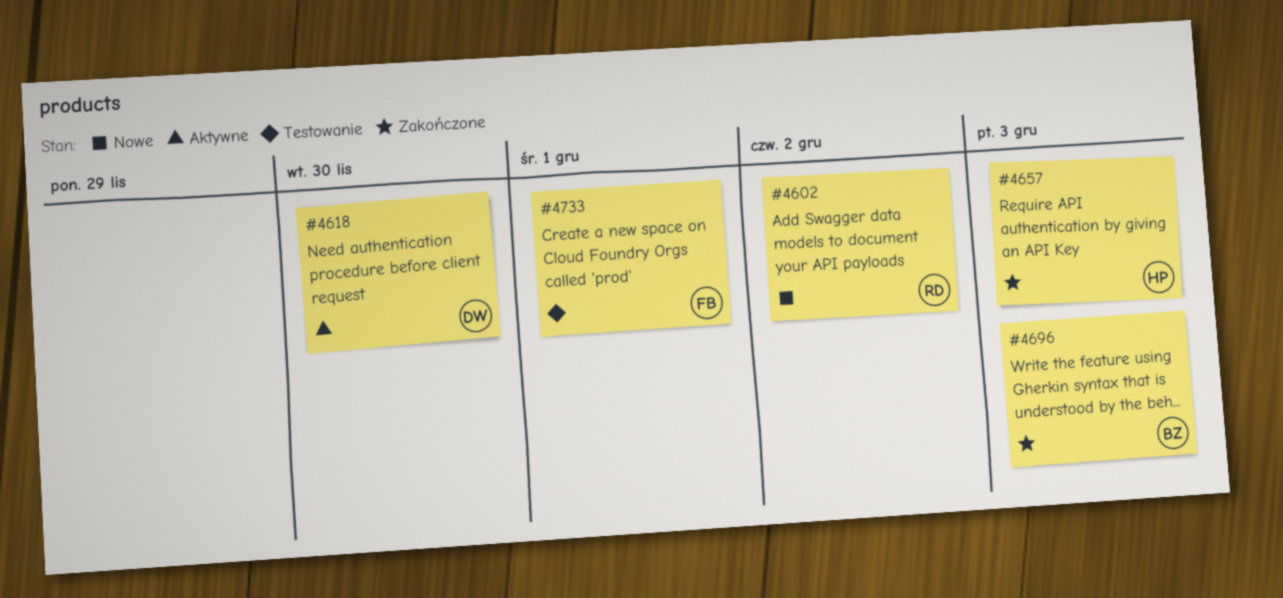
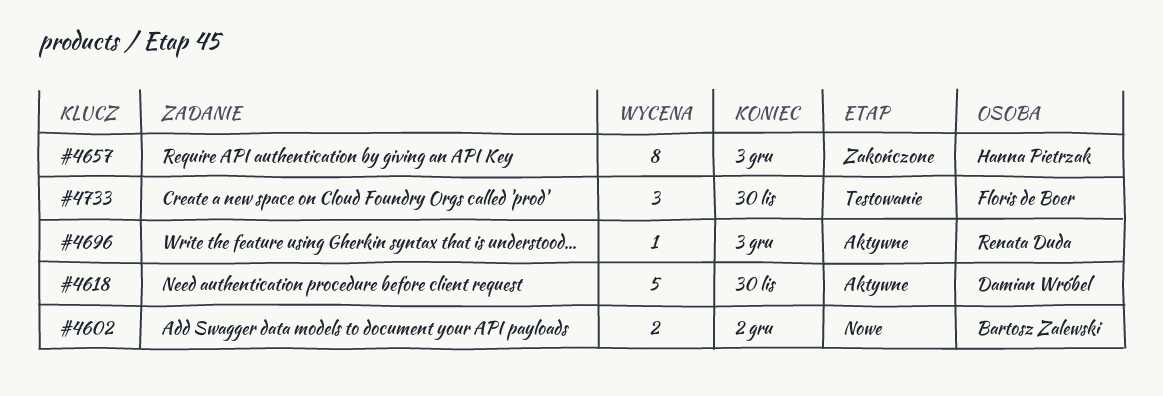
#4602, owner: Renata Duda -> Bartosz Zalewski
#4696, status: Zakończone -> Aktywne
#4696, owner: Bartosz Zalewski -> Renata Duda
#4733, due: Dec 1 -> Nov 30

